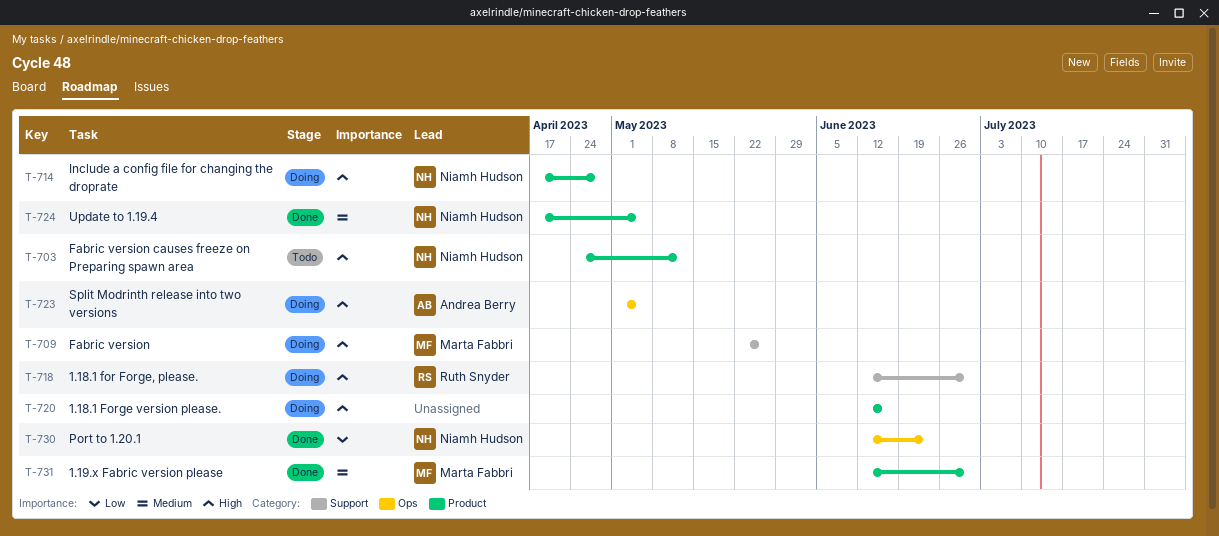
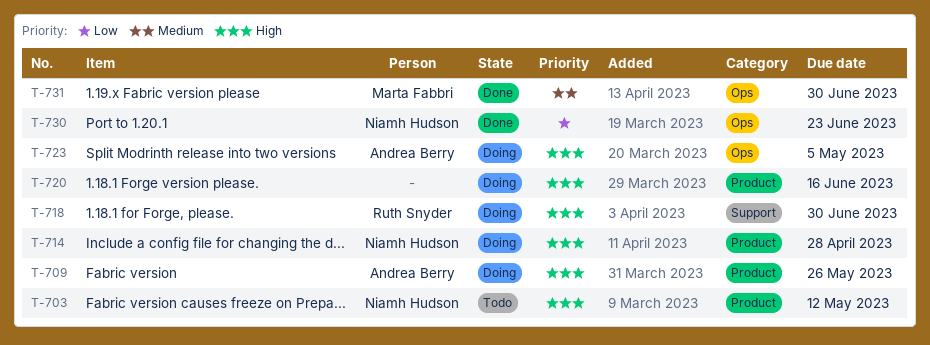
T-709, owner: Marta Fabbri -> Andrea Berry
T-709, label: Support -> Product
T-724: present -> none
T-731, label: Product -> Ops

